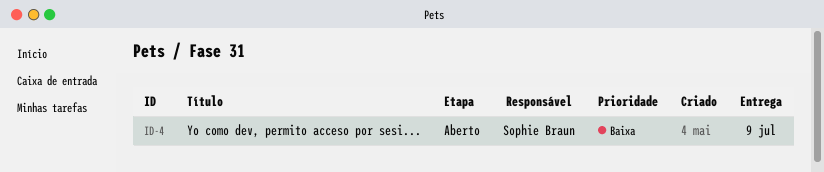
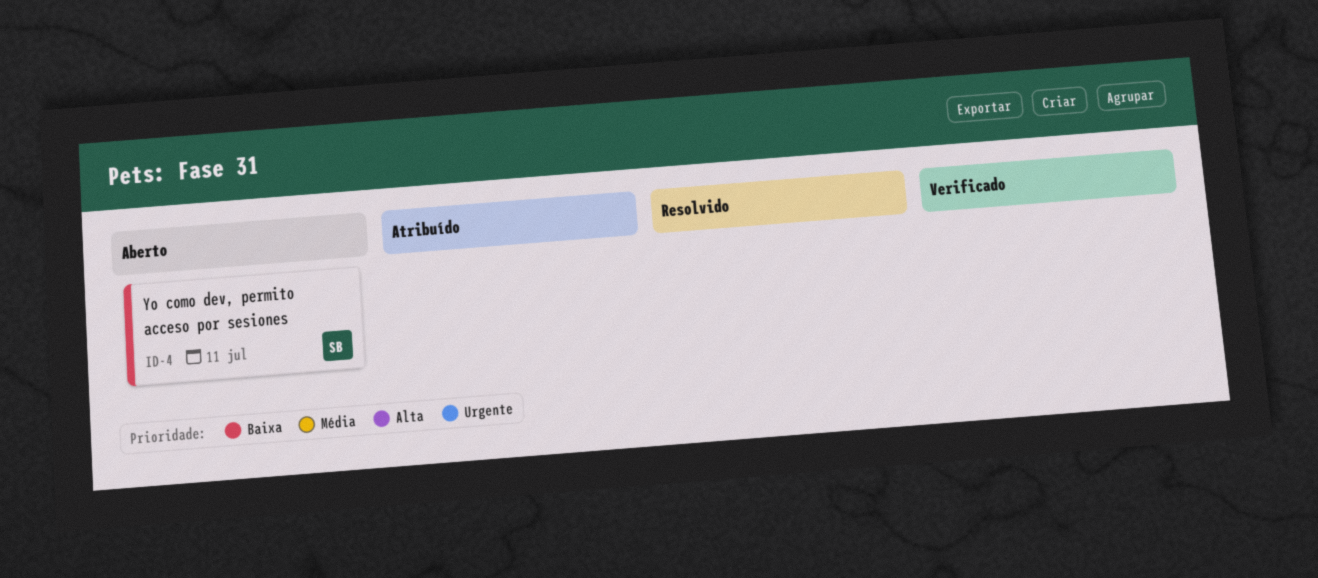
ID-4, due: Jul 9 -> Jul 11

